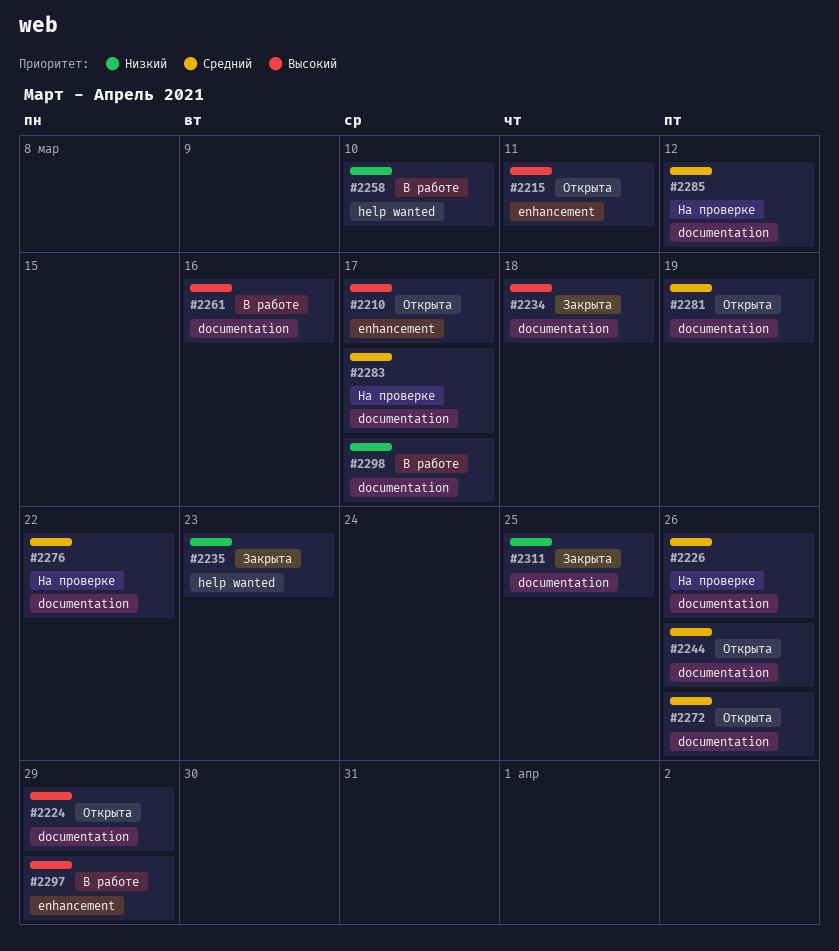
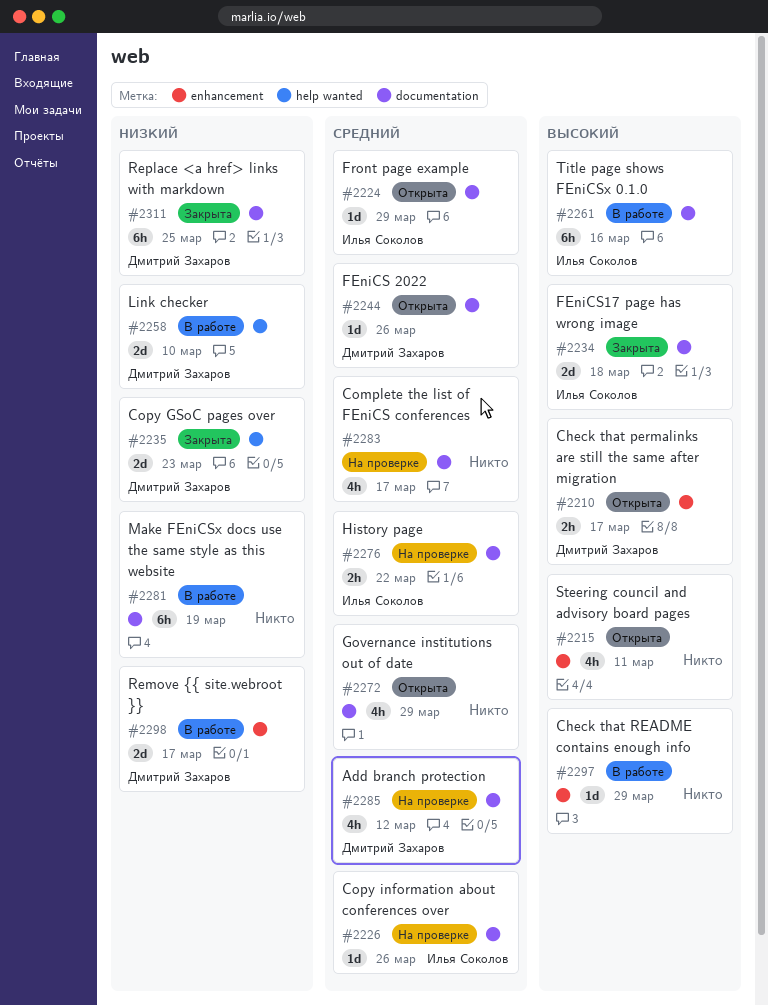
#2224, priority: Высокий -> Средний
#2272, due: Mar 26 -> Mar 29
#2281, status: Открыта -> В работе
#2281, priority: Средний -> Низкий
#2298, label: documentation -> enhancement

